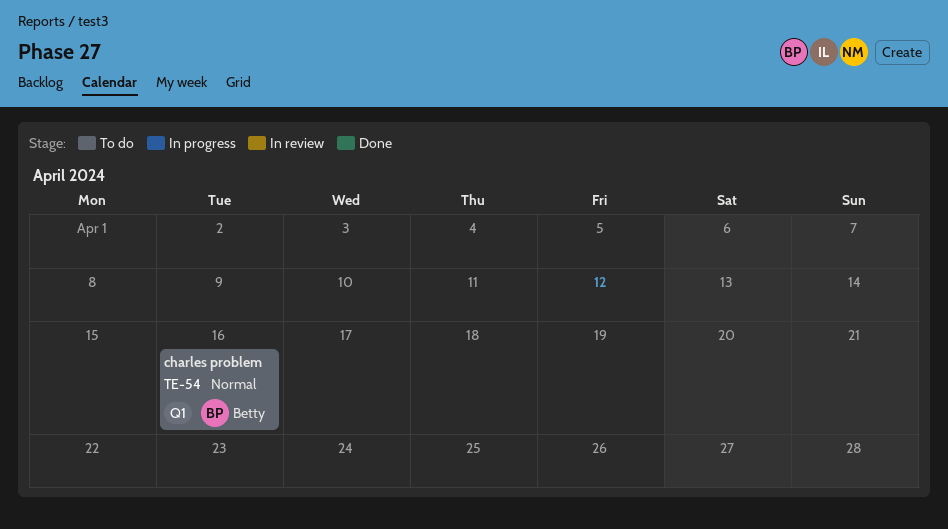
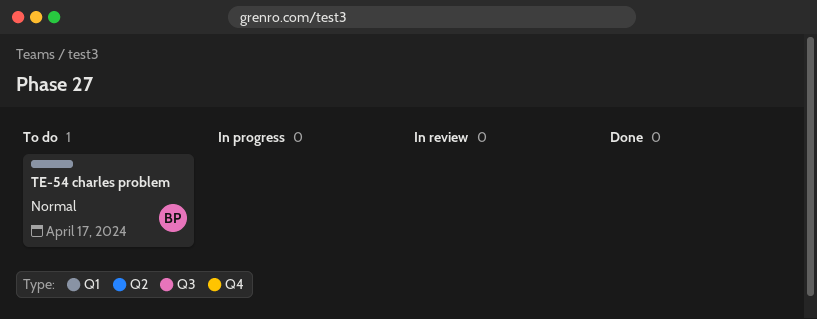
TE-54, due: Apr 16 -> Apr 17

